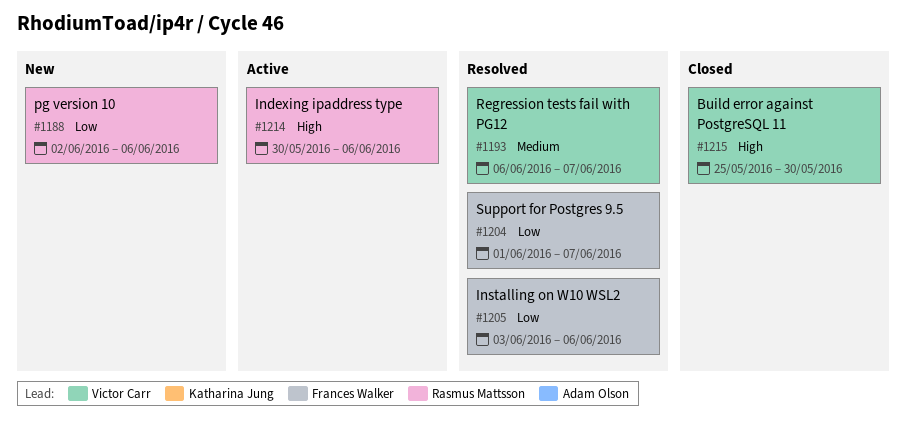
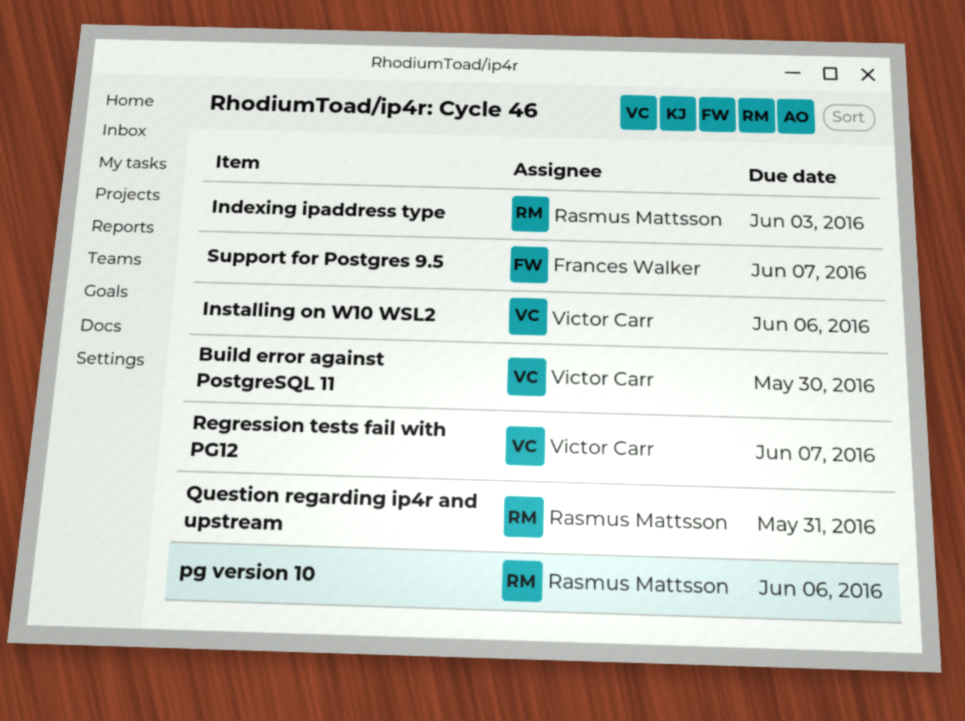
Indexing ipaddress type, due: Jun 6 -> Jun 3
Installing on W10 WSL2, owner: Frances Walker -> Victor Carr
Question regarding ip4r and upstream: none -> present

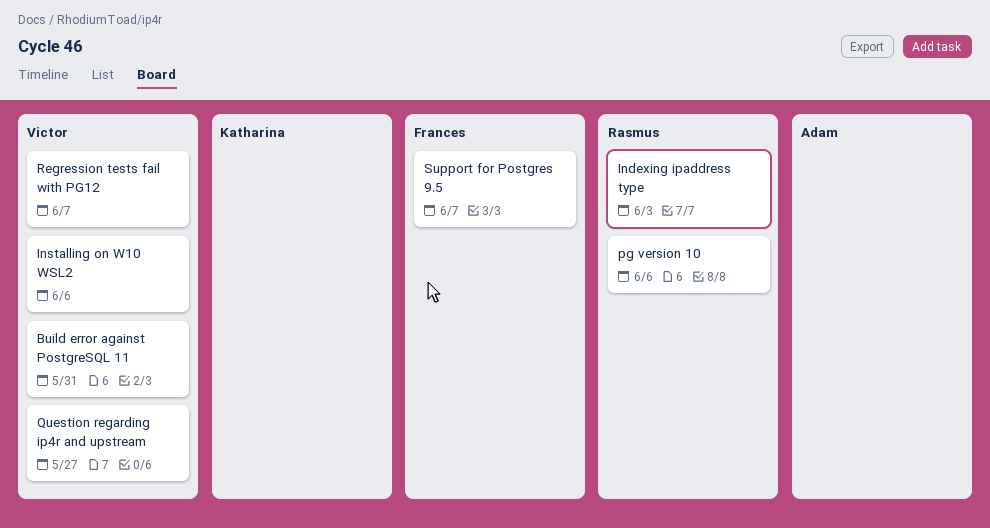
Build error against PostgreSQL 11, due: May 30 -> May 31
Question regarding ip4r and upstream, owner: Rasmus Mattsson -> Victor Carr
Question regarding ip4r and upstream, due: May 31 -> May 27

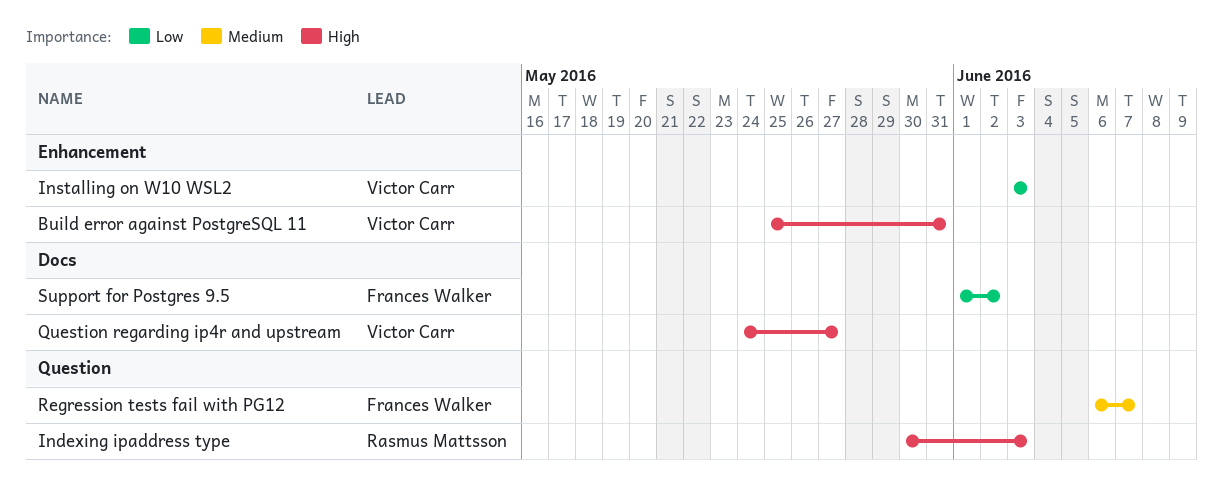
Installing on W10 WSL2, due: Jun 6 -> Jun 3
pg version 10: present -> none
Regression tests fail with PG12, owner: Victor Carr -> Frances Walker
Support for Postgres 9.5, due: Jun 7 -> Jun 2

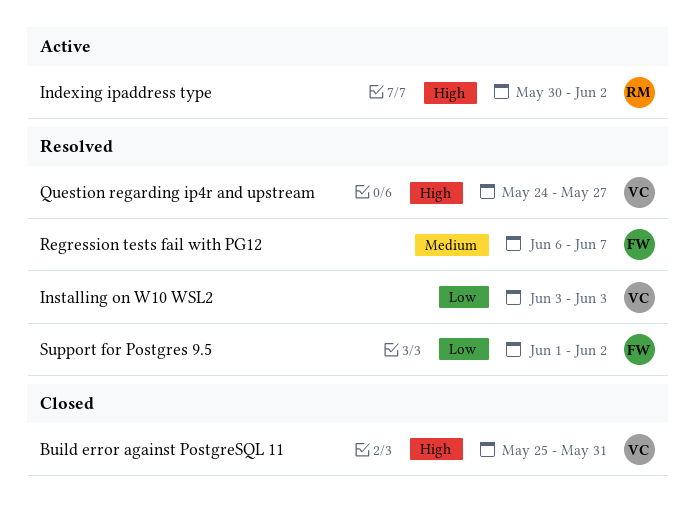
Indexing ipaddress type, due: Jun 3 -> Jun 2

